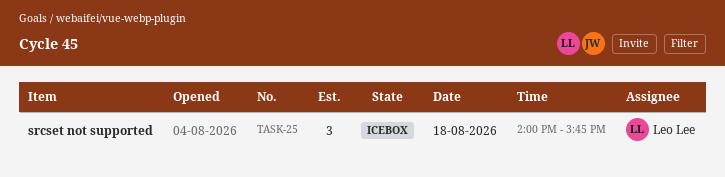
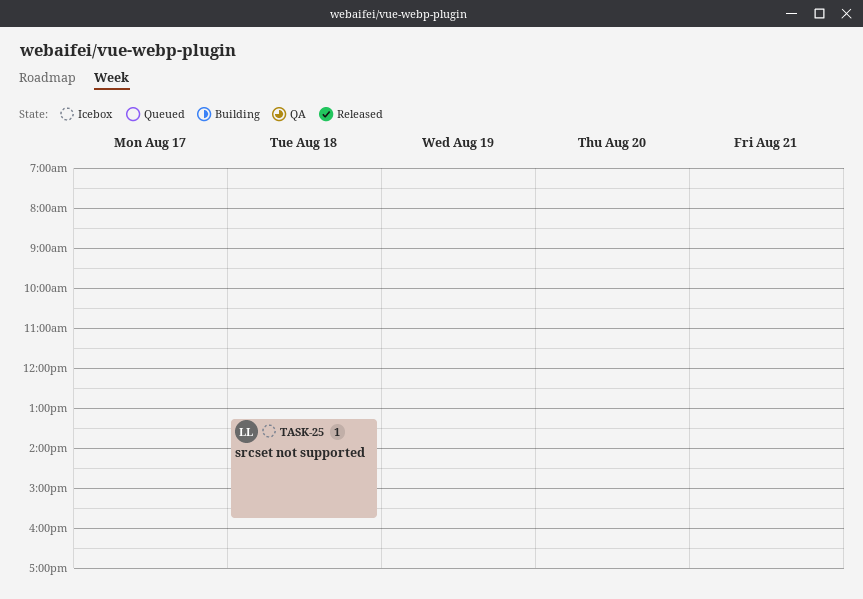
TASK-25, estimate: 3 -> 1
TASK-25, begins: 14:00 -> 13:15

